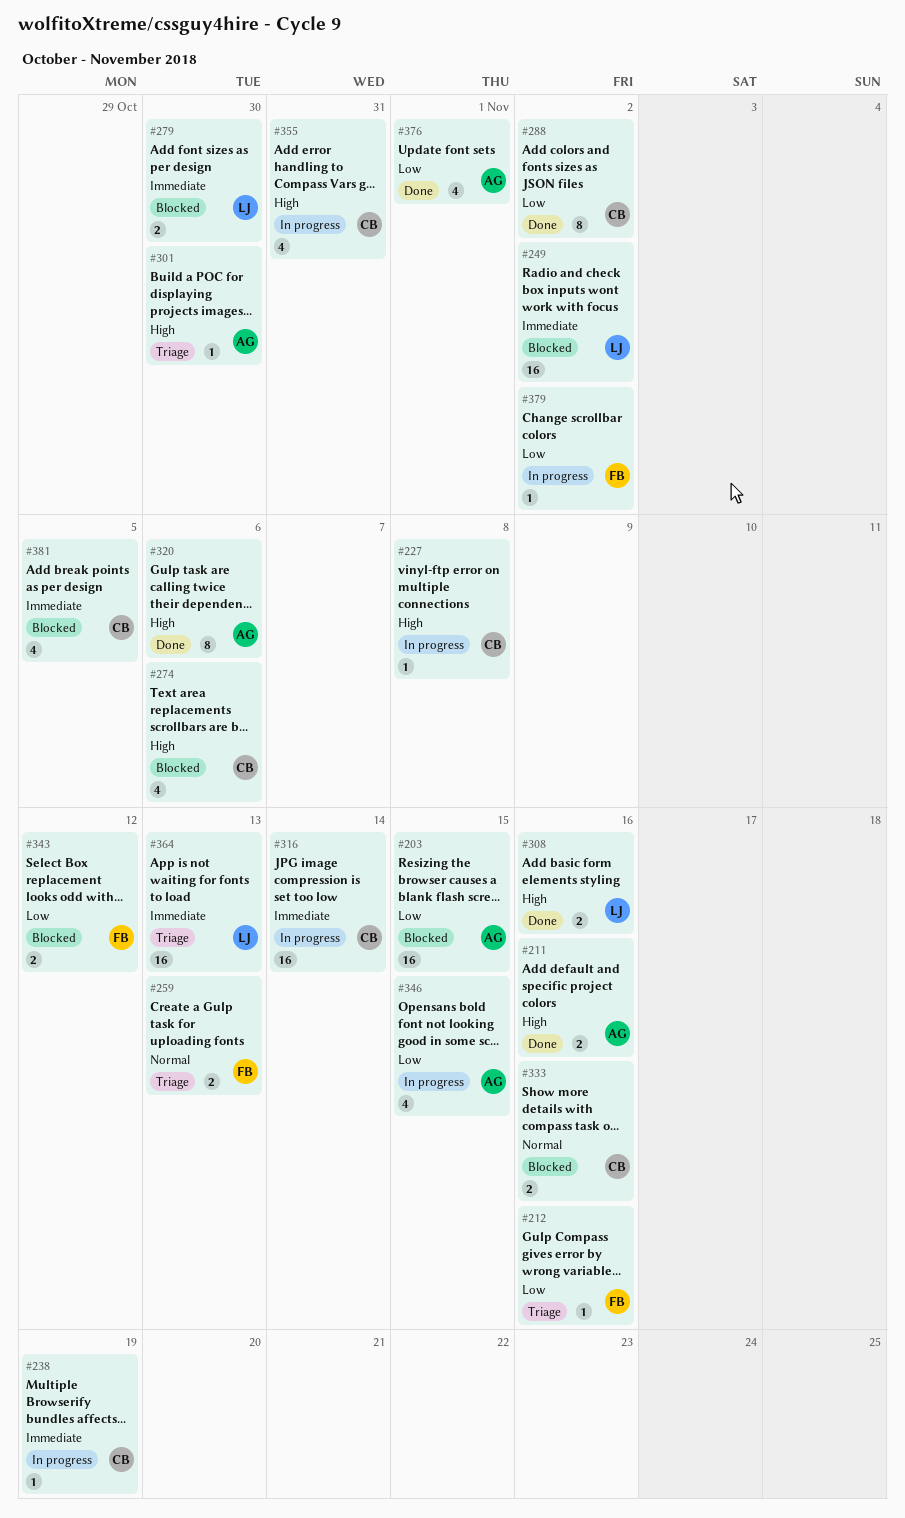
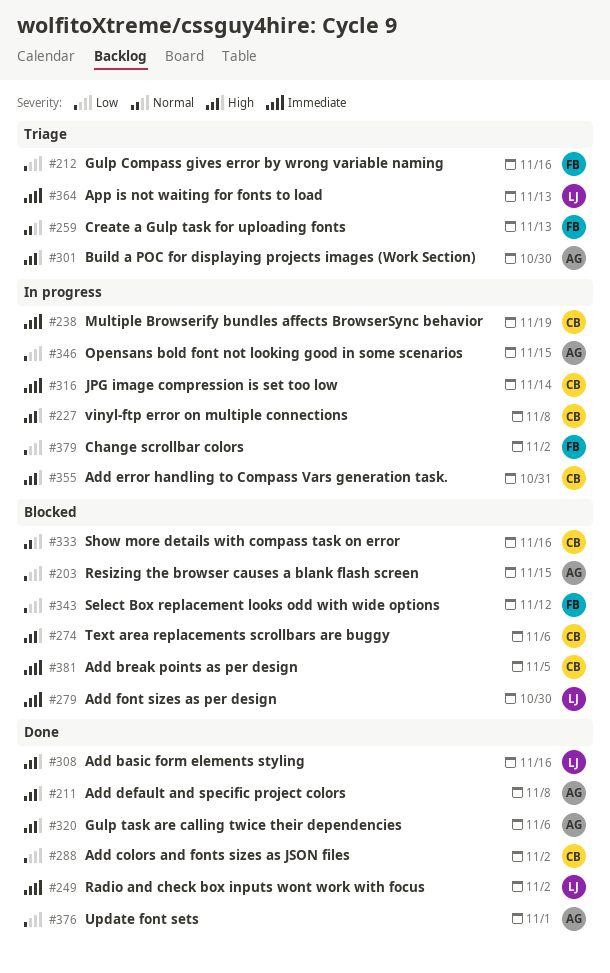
#211, due: Nov 16 -> Nov 8
#249, status: Blocked -> Done

